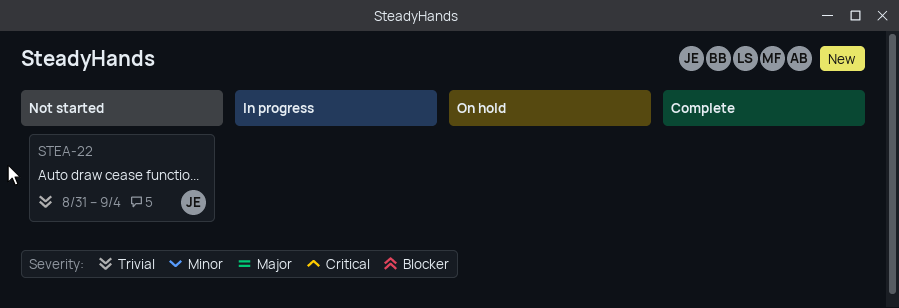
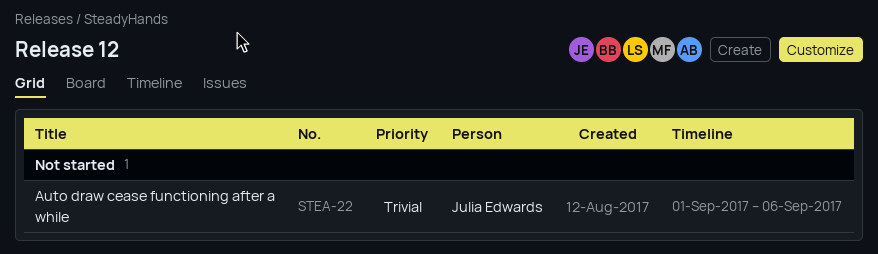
STEA-22, start: Aug 31 -> Sep 1
STEA-22, due: Sep 4 -> Sep 6

